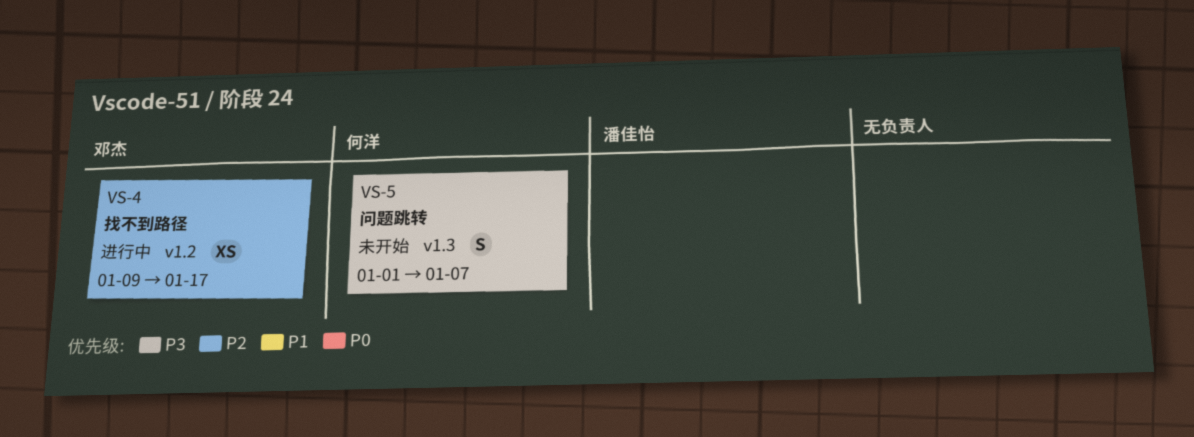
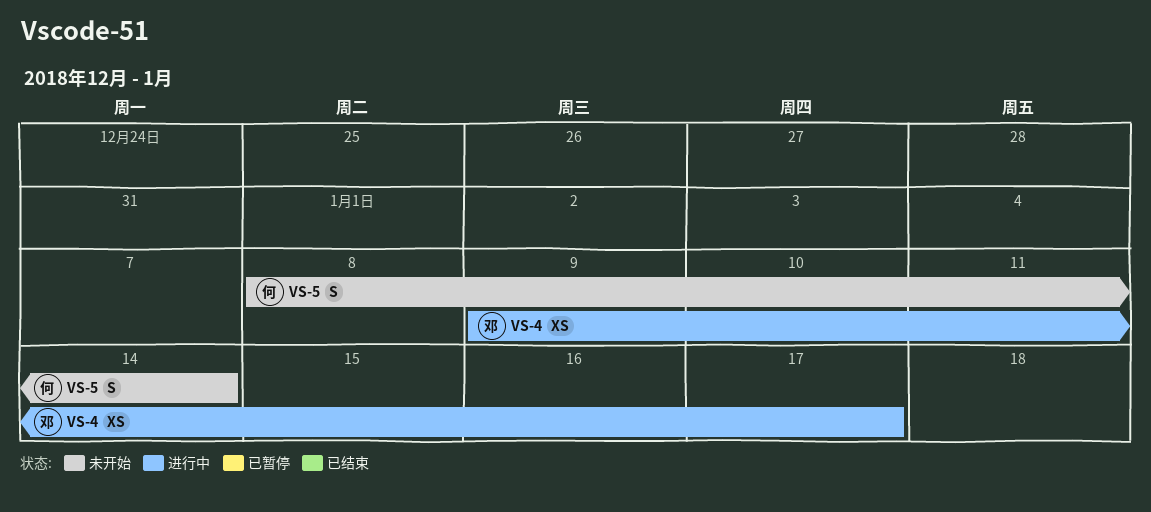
VS-5, start: Jan 1 -> Jan 8
VS-5, due: Jan 7 -> Jan 14

